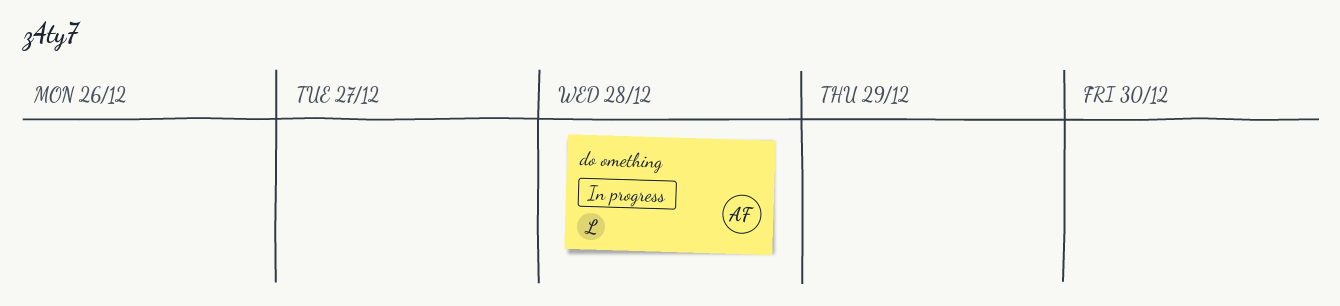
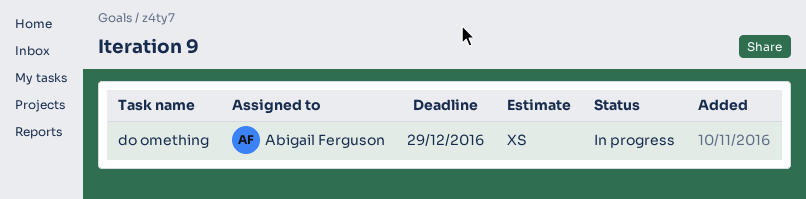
do omething, estimate: L -> XS
do omething, due: Dec 28 -> Dec 29

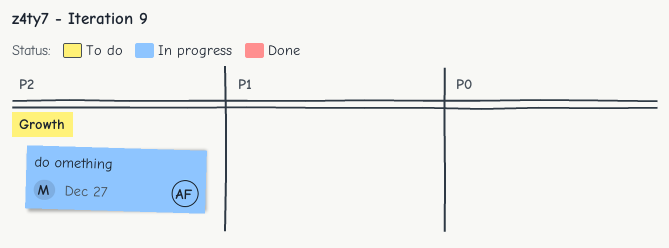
do omething, estimate: XS -> M
do omething, due: Dec 29 -> Dec 27

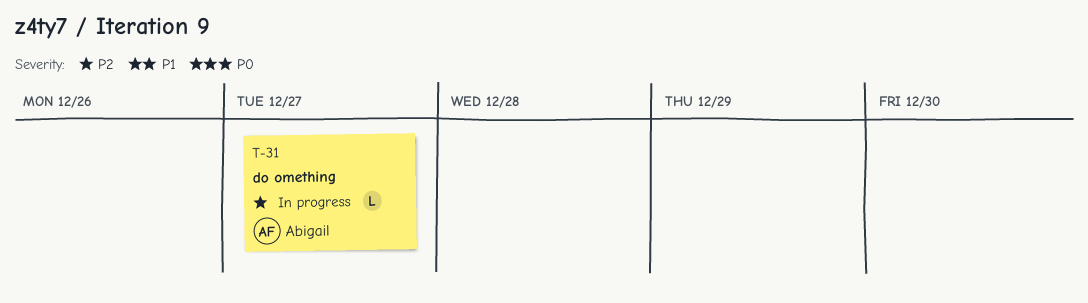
do omething, estimate: M -> L

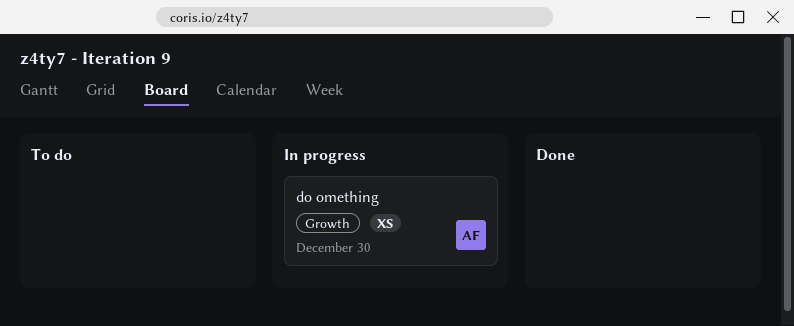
do omething, estimate: L -> XS
do omething, due: Dec 27 -> Dec 30

